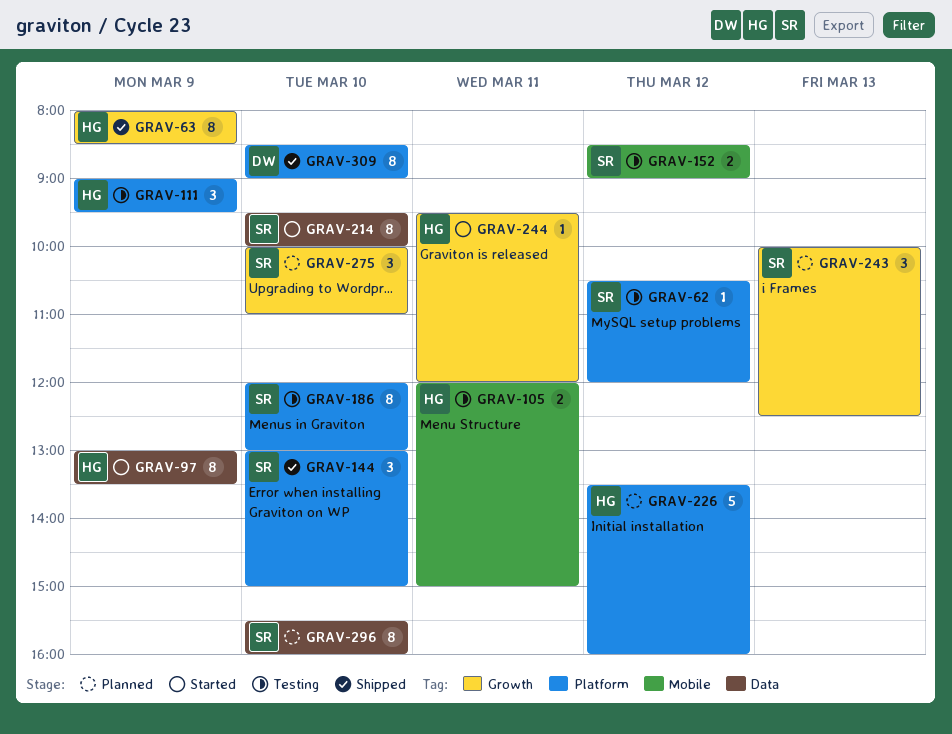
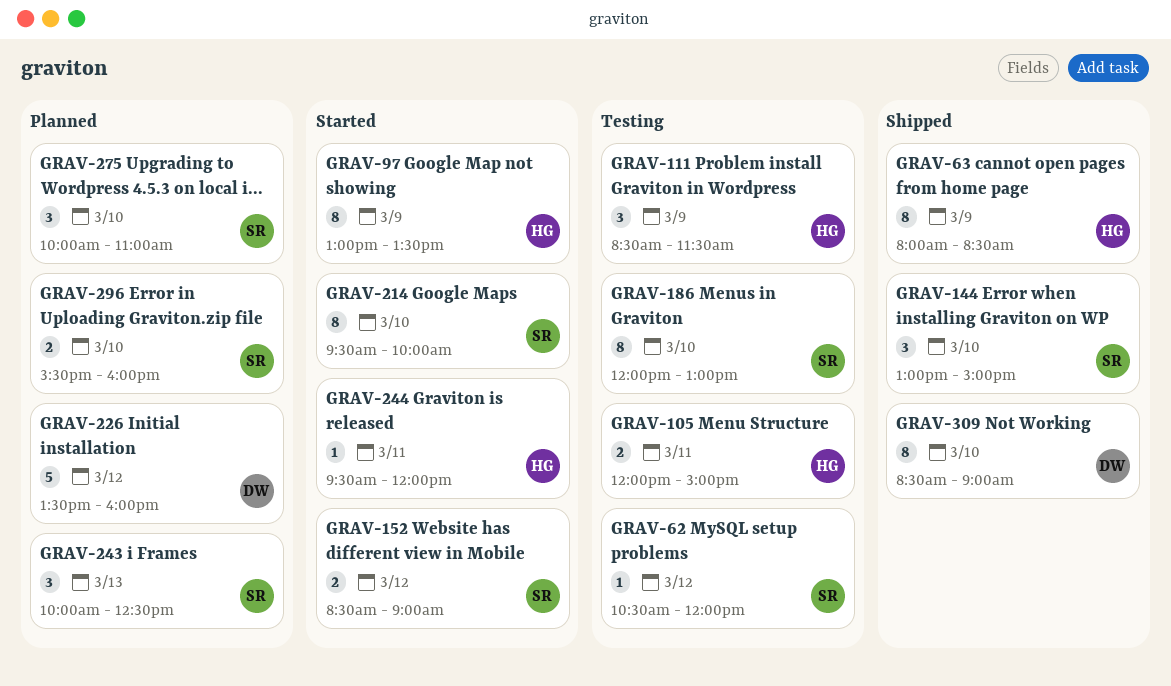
GRAV-111, begins: 09:00 -> 08:30
GRAV-111, ends: 09:30 -> 11:30
GRAV-152, status: Testing -> Started
GRAV-226, owner: HG -> DW
GRAV-296, estimate: 8 -> 2

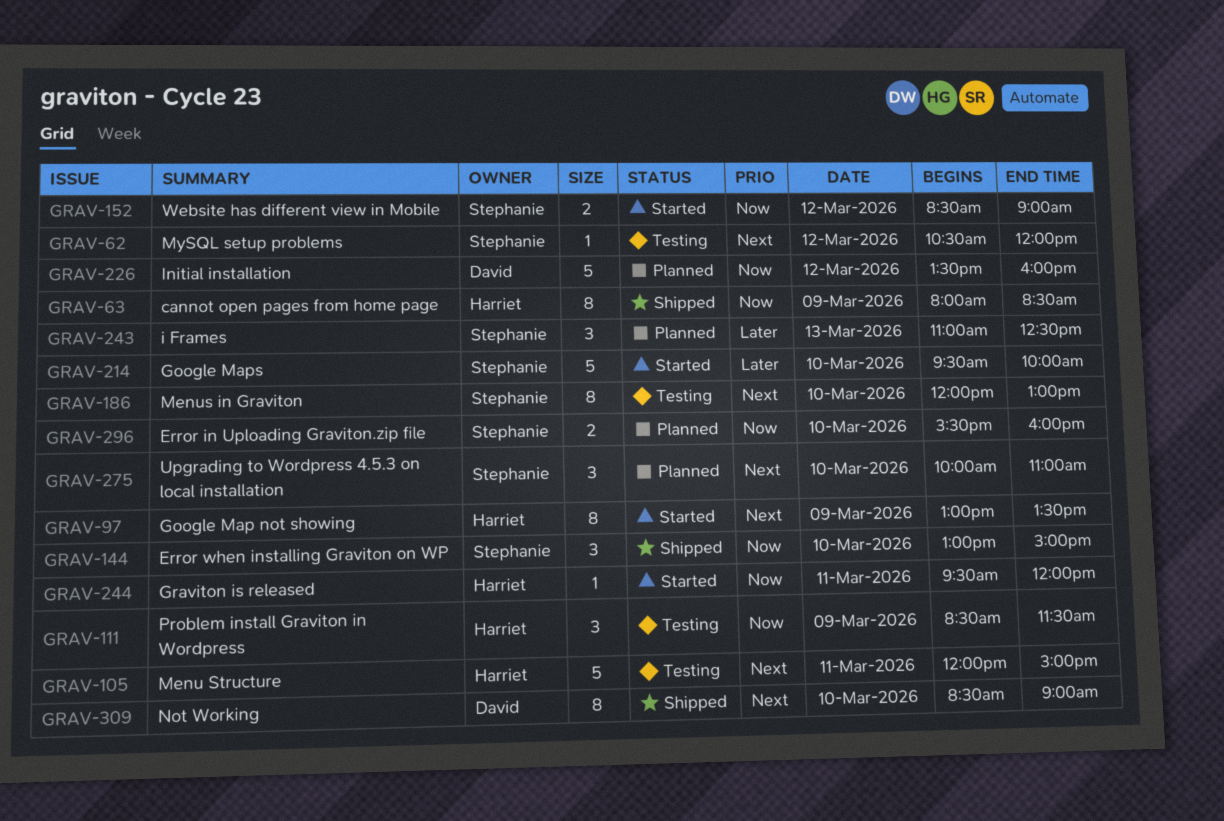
GRAV-105, estimate: 2 -> 5
GRAV-214, estimate: 8 -> 5
GRAV-243, begins: 10:00 -> 11:00

